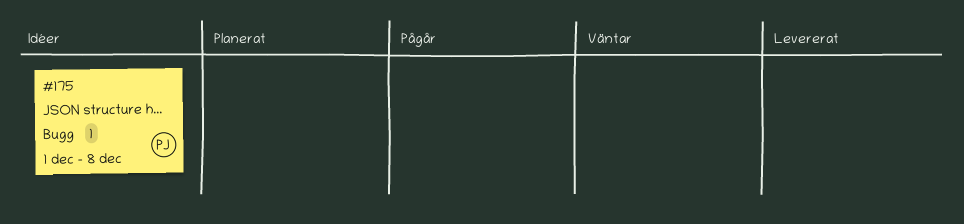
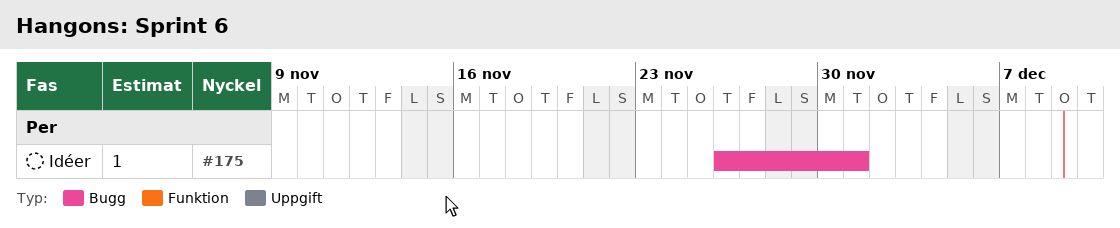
#175, start: Dec 1 -> Nov 26
#175, due: Dec 8 -> Dec 1

